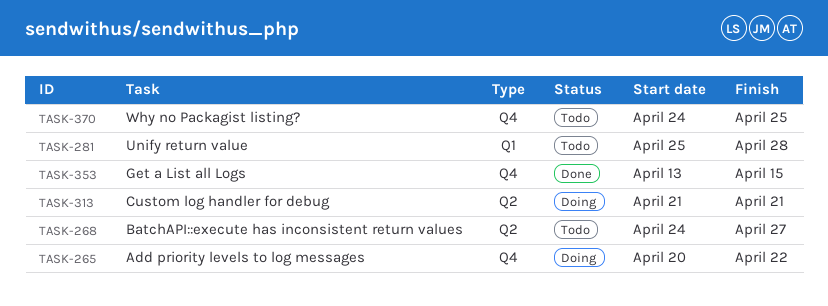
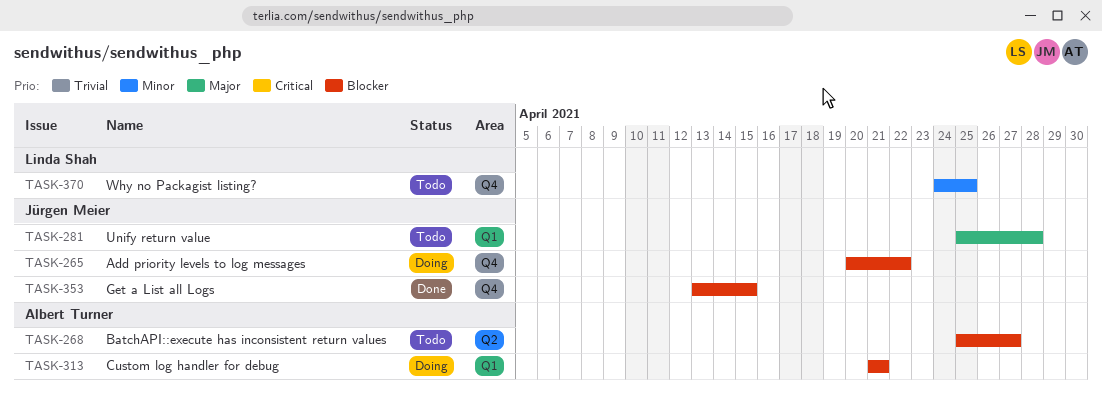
TASK-268, start: Apr 24 -> Apr 25
TASK-313, label: Q2 -> Q1

